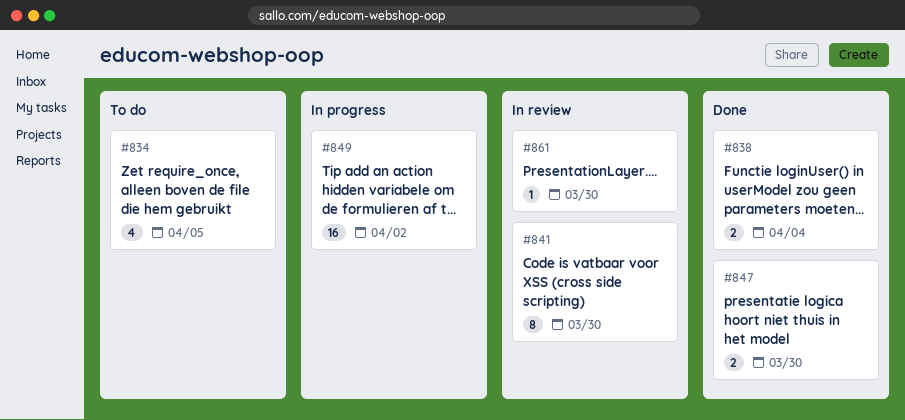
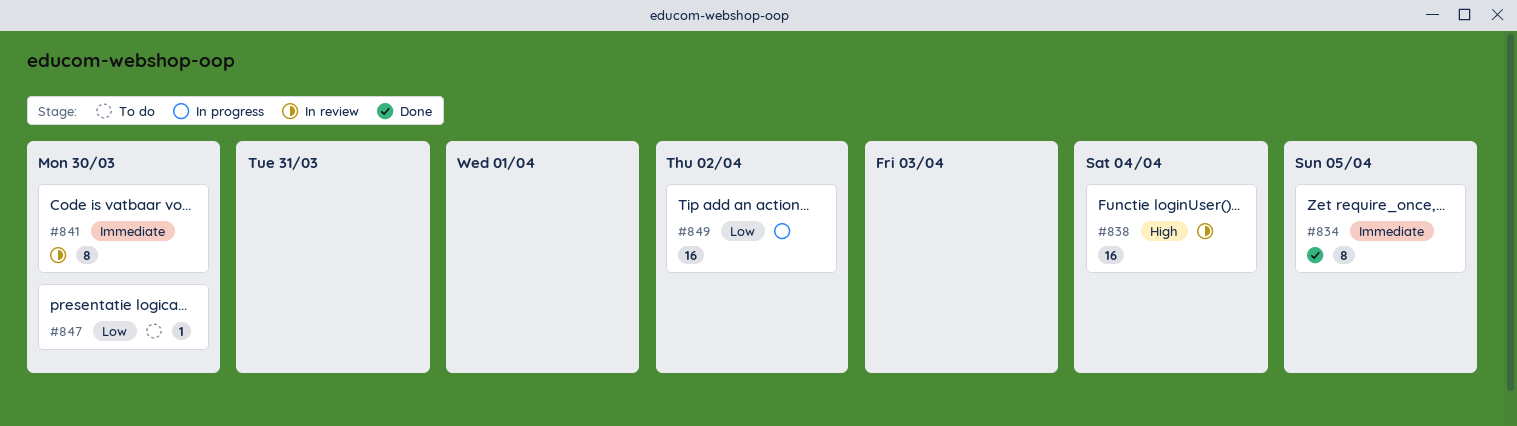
#834, status: To do -> Done
#834, estimate: 4 -> 8
#838, status: Done -> In review
#838, estimate: 2 -> 16
#847, status: Done -> To do
#847, estimate: 2 -> 1
#861: present -> none

